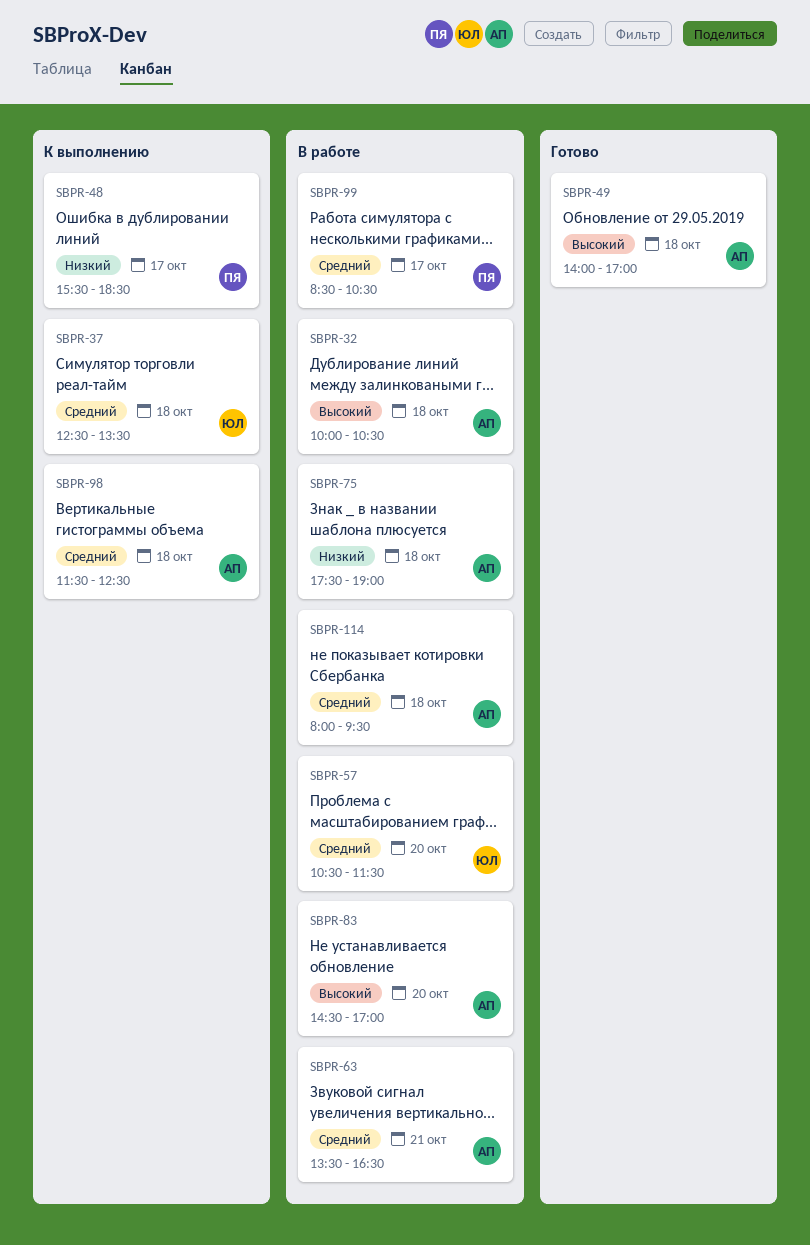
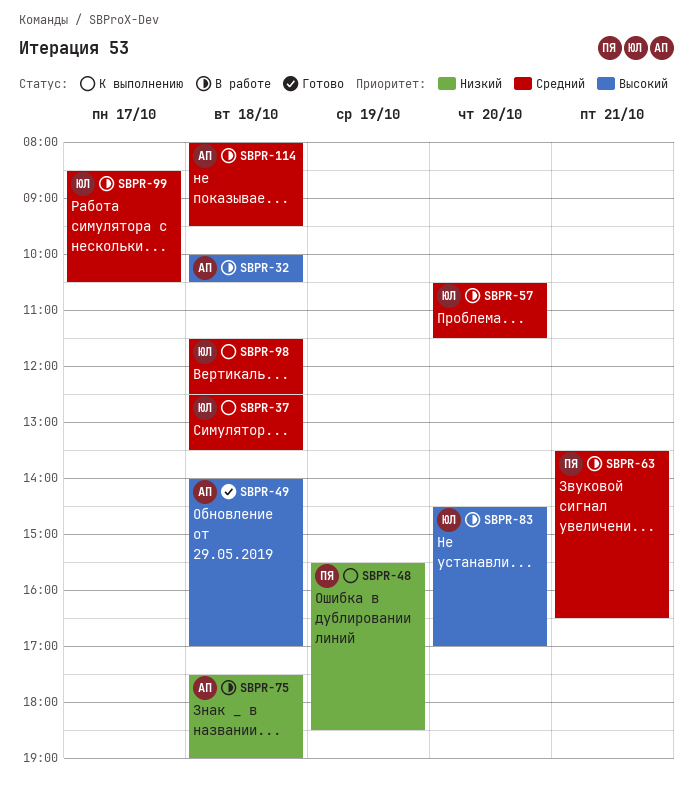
SBPR-48, day: Oct 17 -> Oct 19
SBPR-63, owner: АП -> ПЯ
SBPR-83, owner: АП -> ЮЛ
SBPR-98, owner: АП -> ЮЛ
SBPR-99, owner: ПЯ -> ЮЛ

